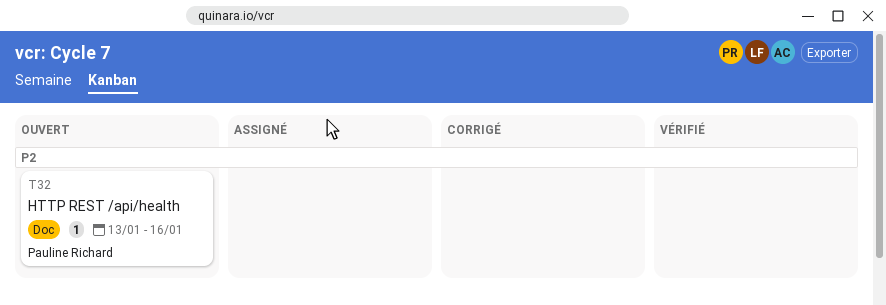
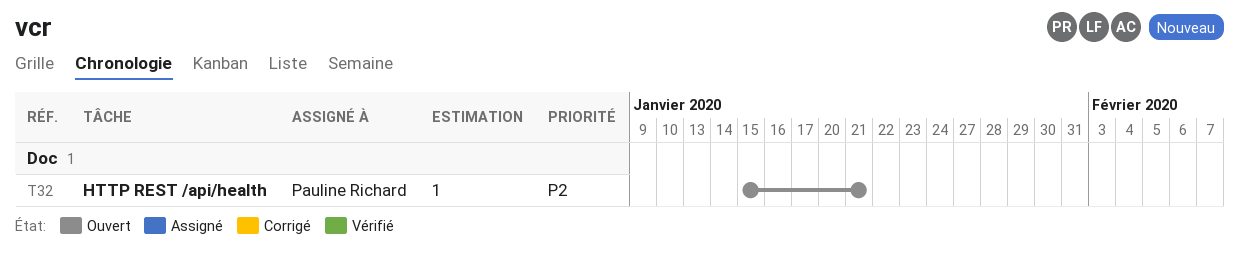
T32, start: Jan 13 -> Jan 15
T32, due: Jan 16 -> Jan 21

